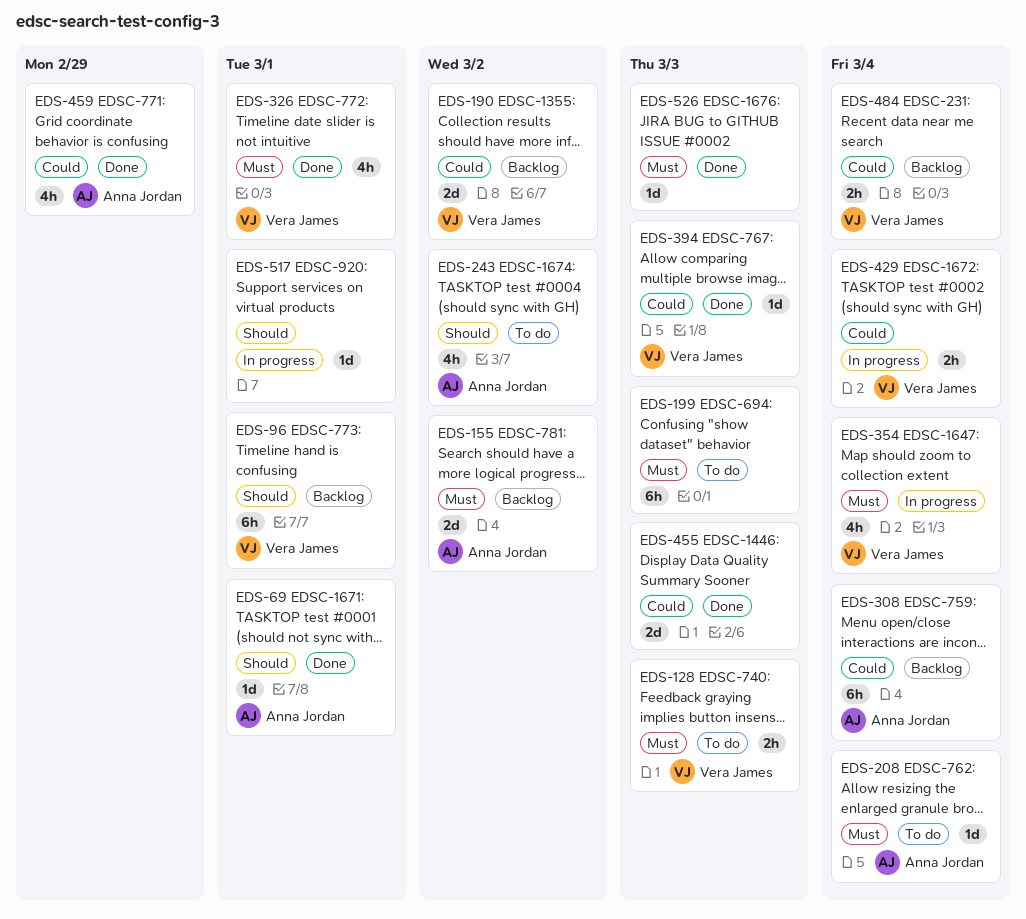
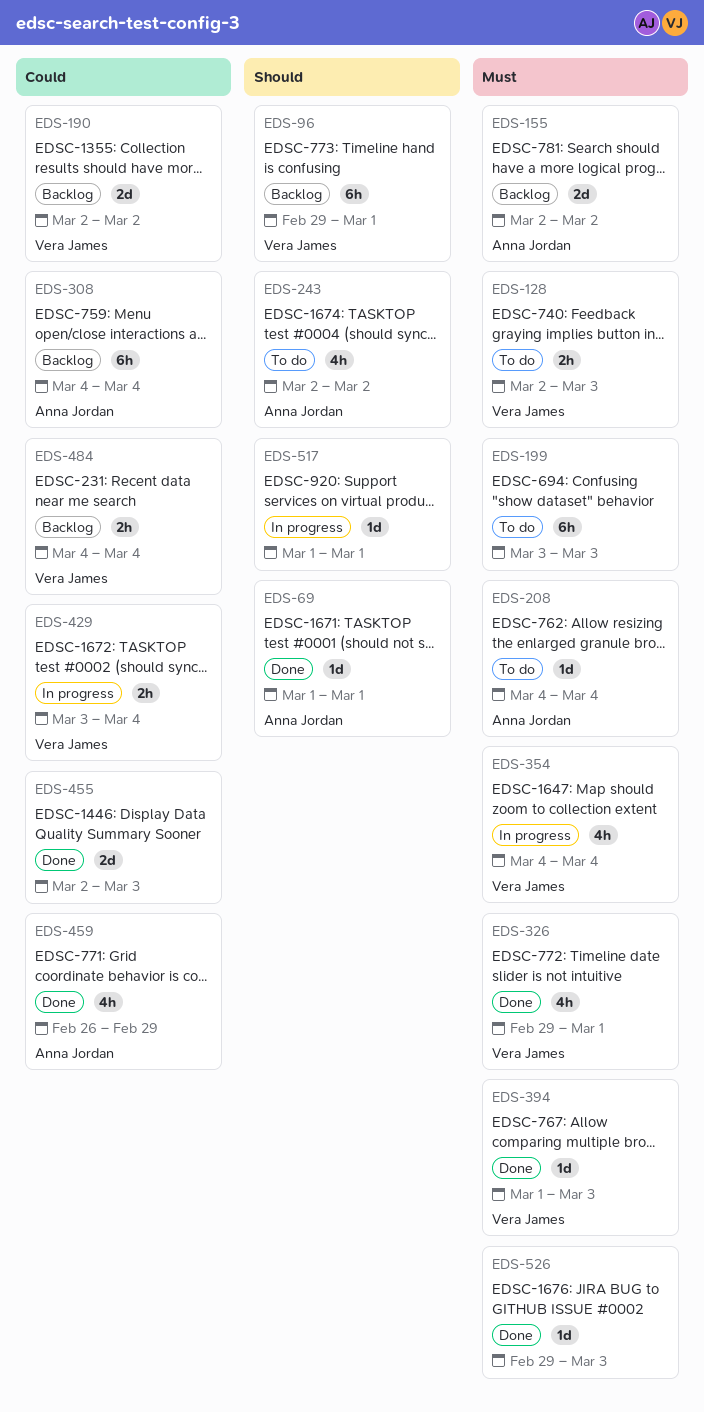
EDS-394, priority: Could -> Must

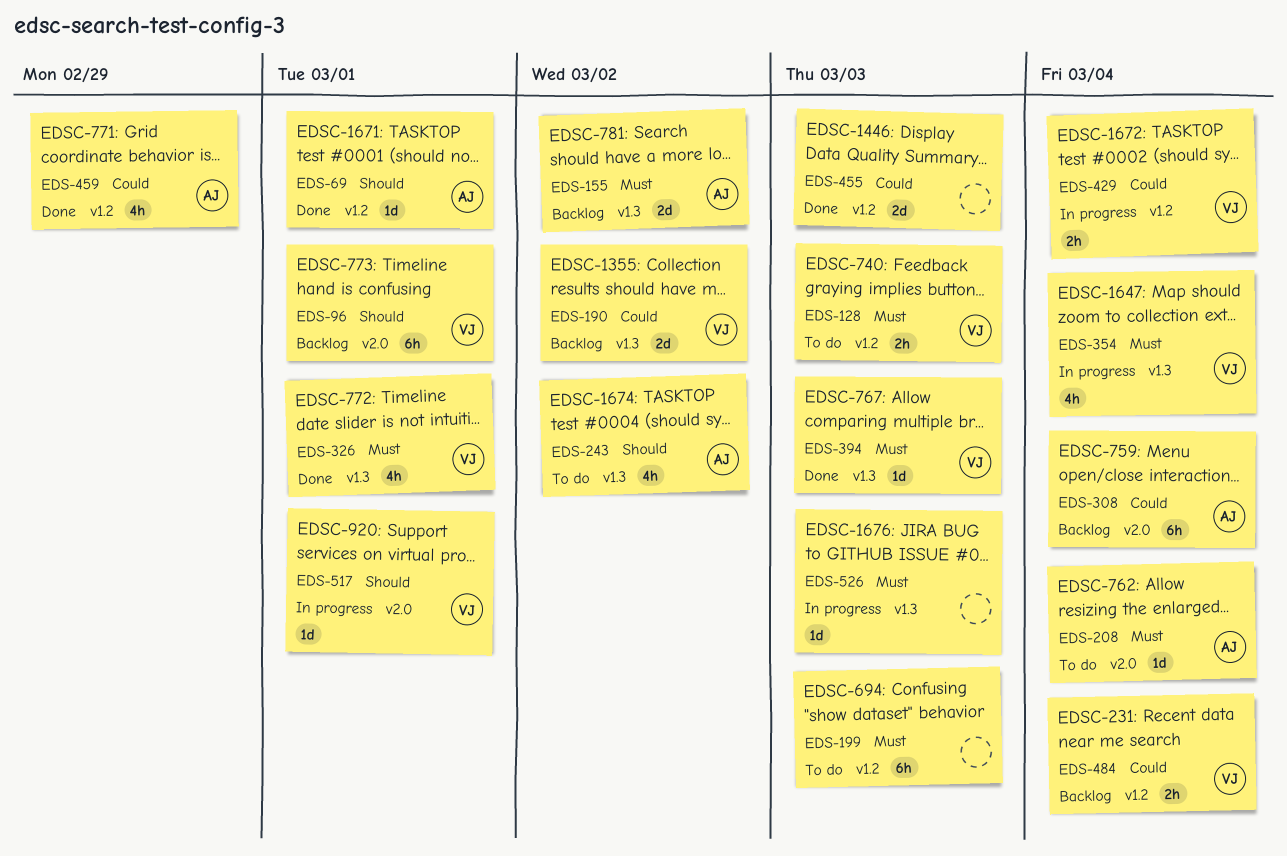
EDS-517, owner: none -> Vera James
EDS-526, status: Done -> In progress

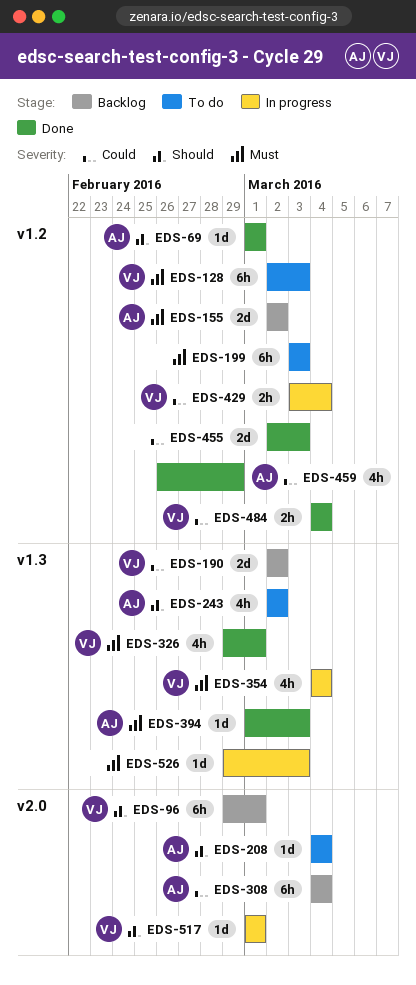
EDS-128, estimate: 2h -> 6h
EDS-155, label: v1.3 -> v1.2
EDS-208, priority: Must -> Should
EDS-394, owner: VJ -> AJ
EDS-484, status: Backlog -> Done

